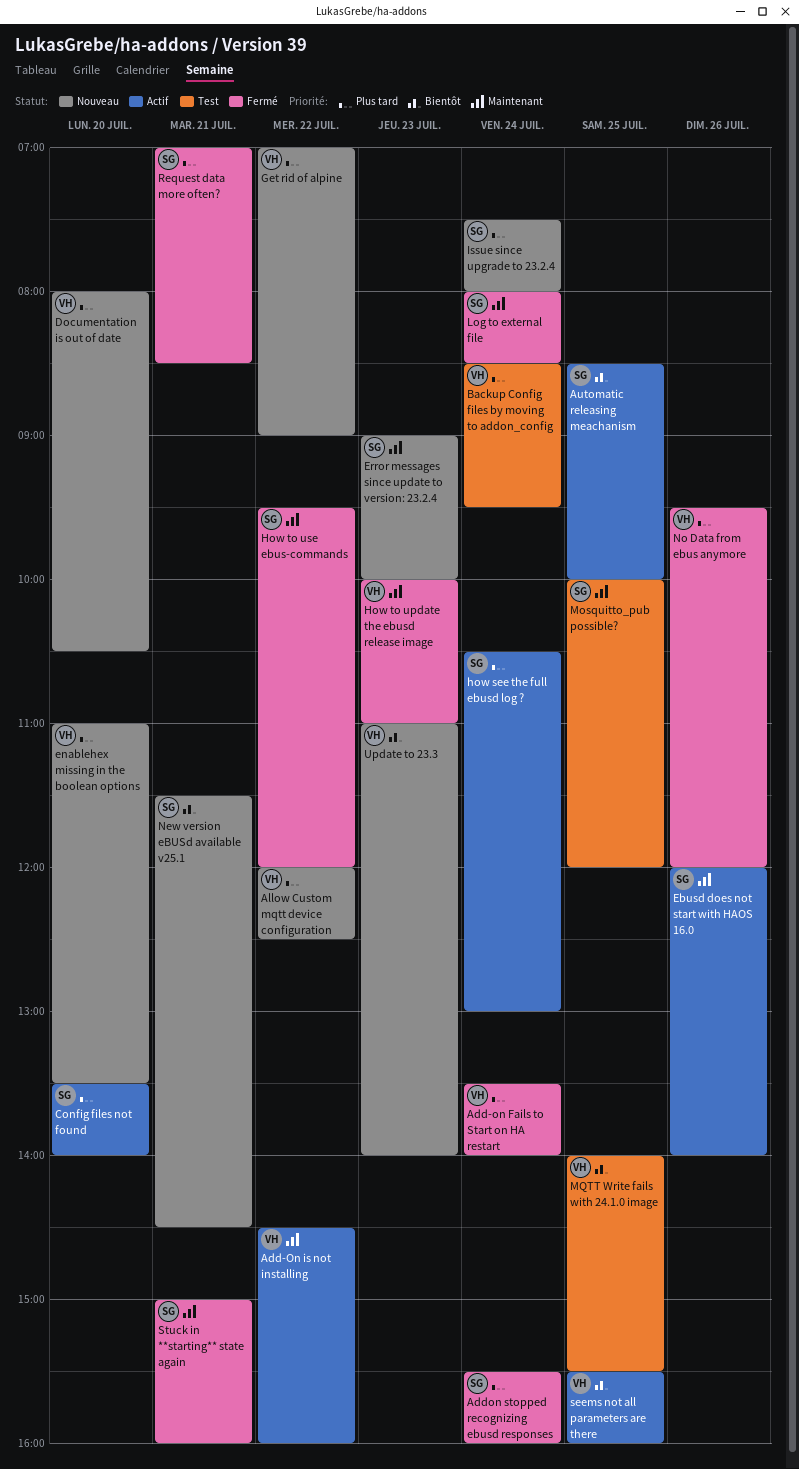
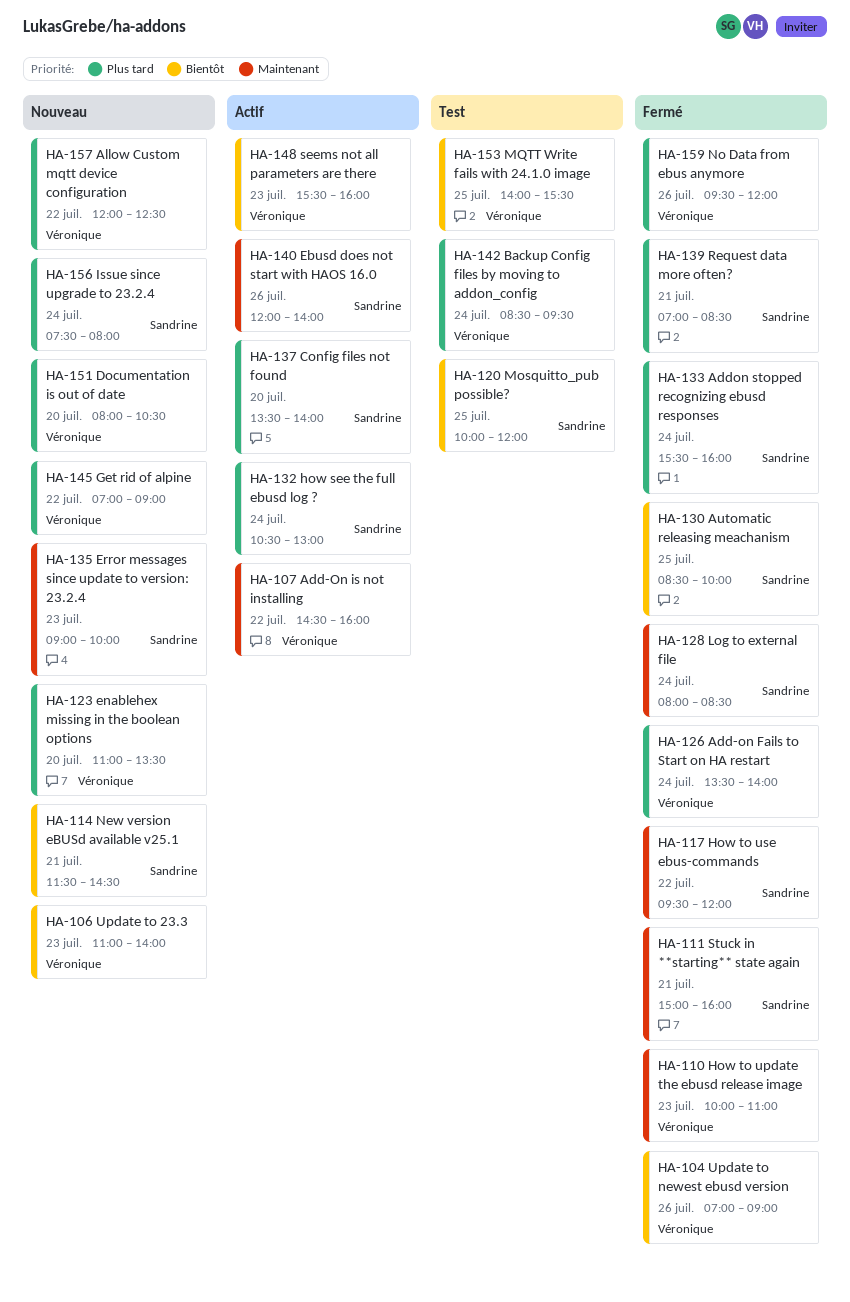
Automatic releasing meachanism, status: Actif -> Fermé
Mosquitto_pub possible?, priority: Maintenant -> Bientôt
seems not all parameters are there, day: Jul 25 -> Jul 23
Update to newest ebusd version: none -> present

